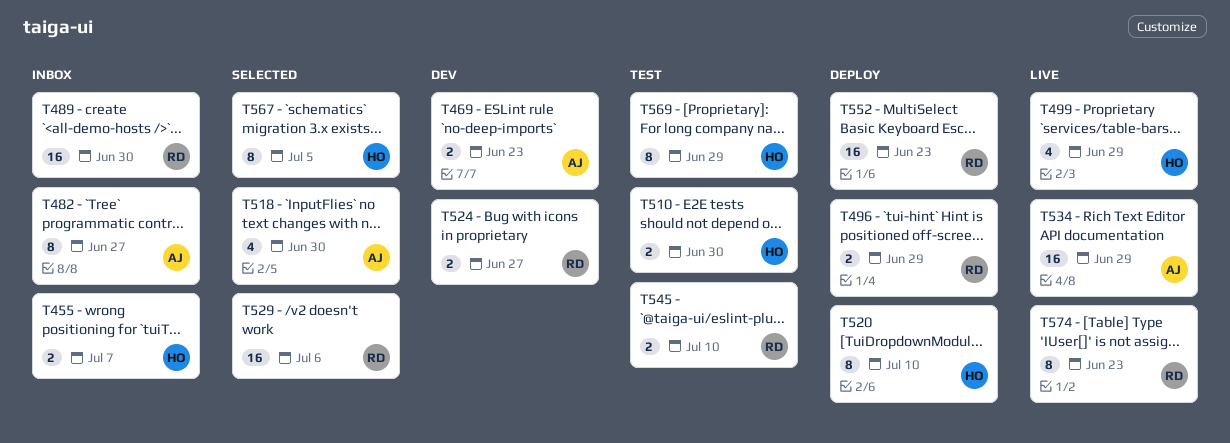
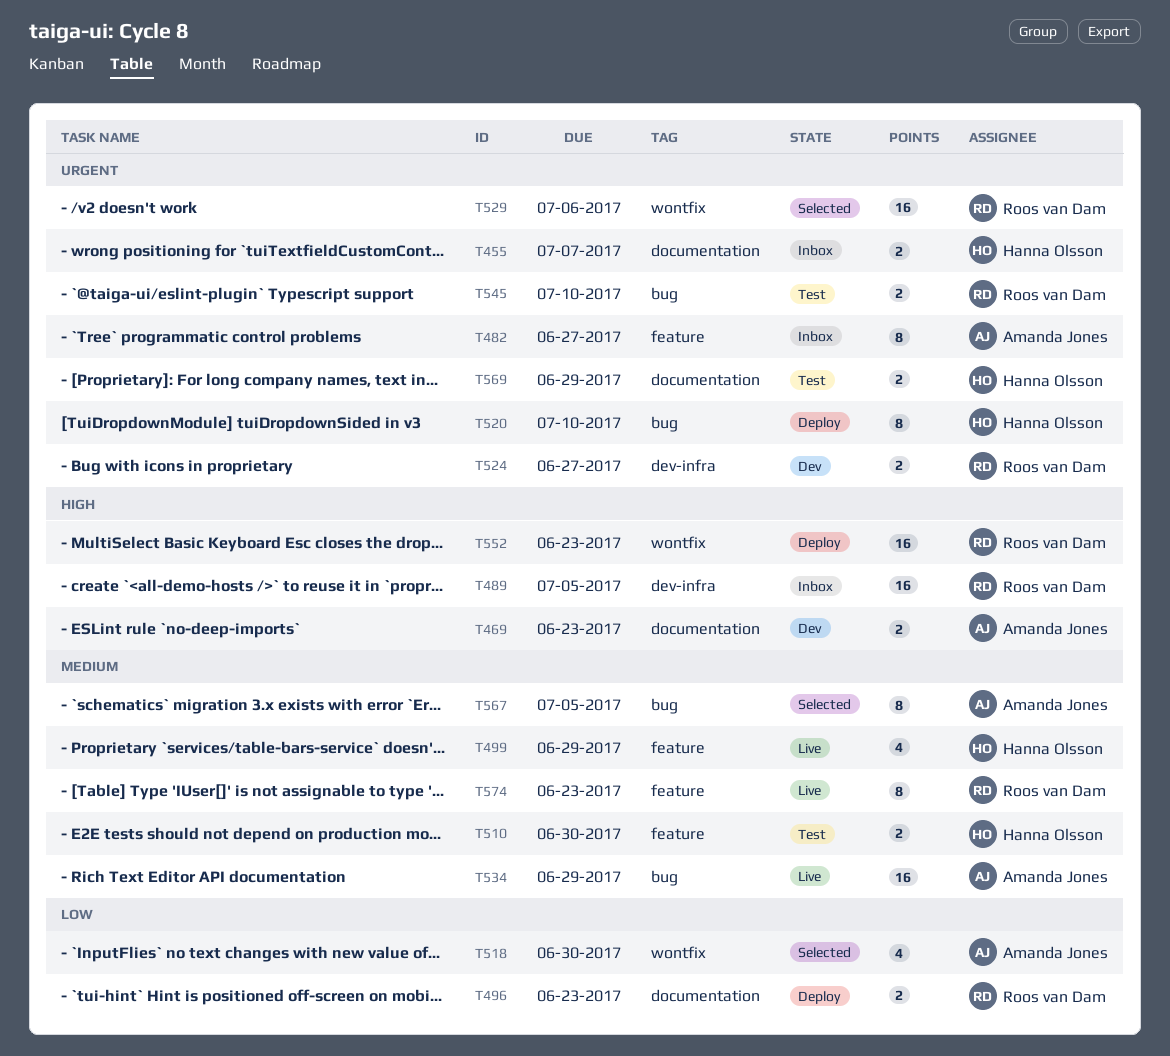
T489, due: Jun 30 -> Jul 5
T496, due: Jun 29 -> Jun 23
T567, owner: Hanna Olsson -> Amanda Jones
T569, estimate: 8 -> 2

